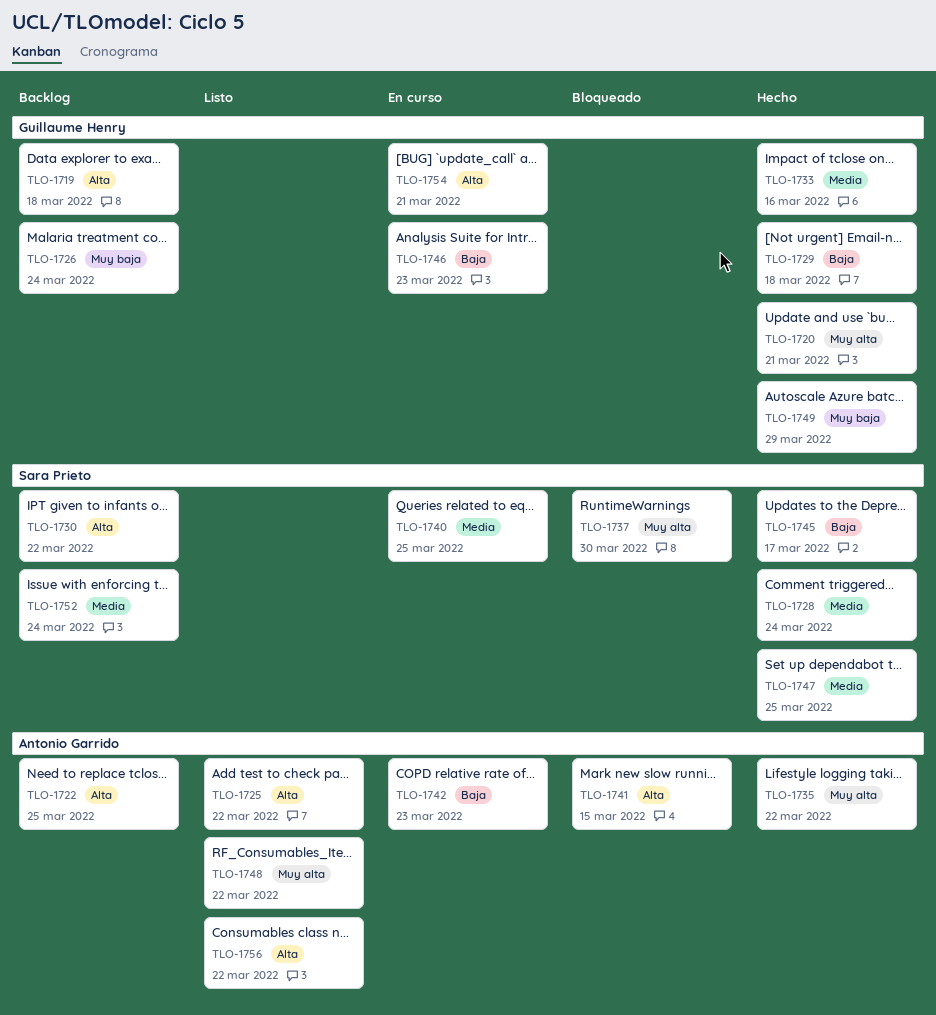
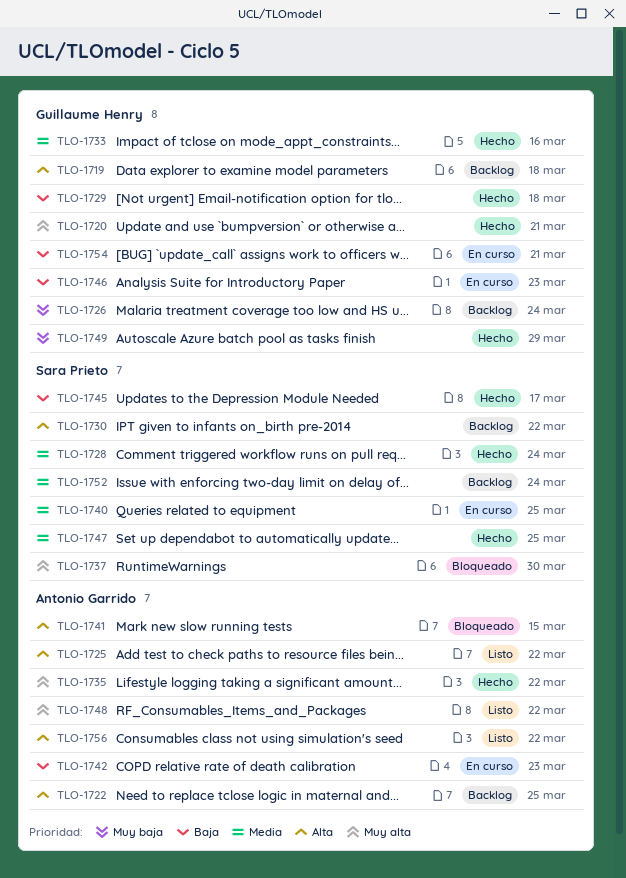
TLO-1754, priority: Alta -> Baja

